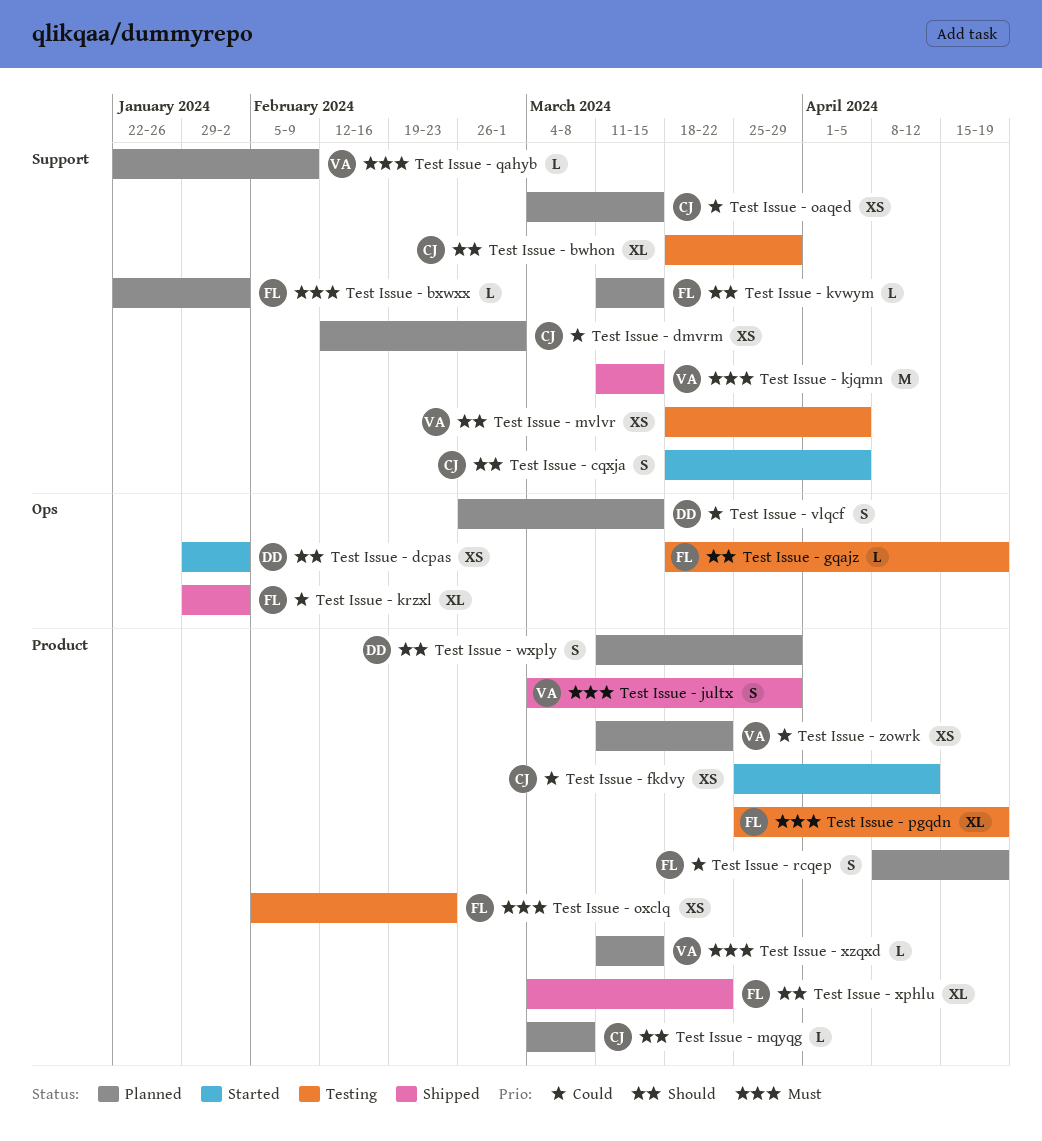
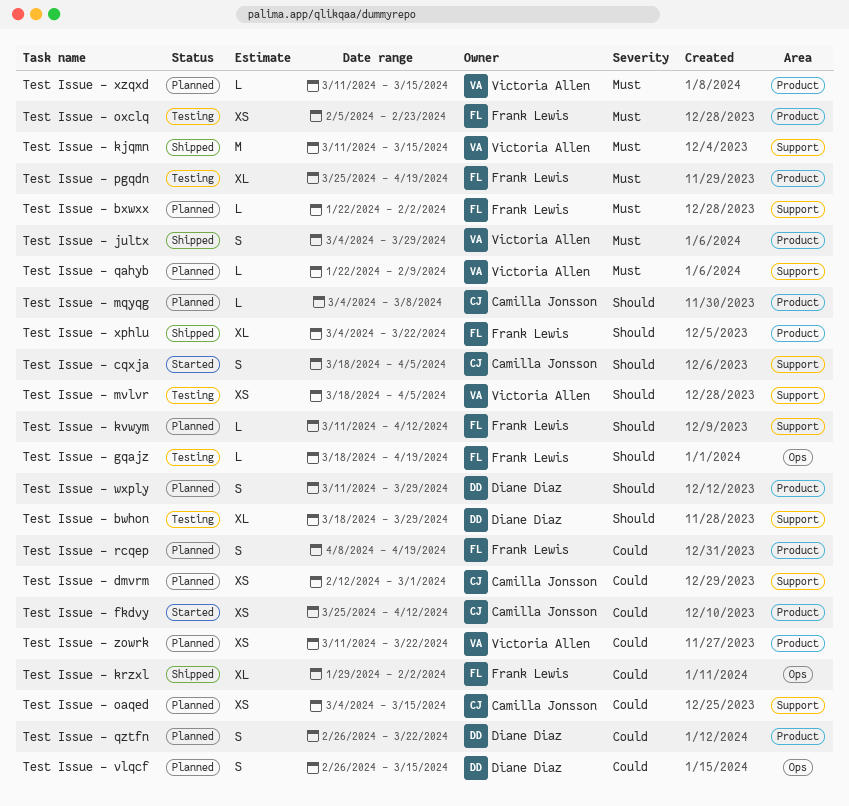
Test Issue - bwhon, owner: Camilla Jonsson -> Diane Diaz
Test Issue - dcpas: present -> none
Test Issue - kvwym, due: Mar 15 -> Apr 12
Test Issue - qztfn: none -> present

